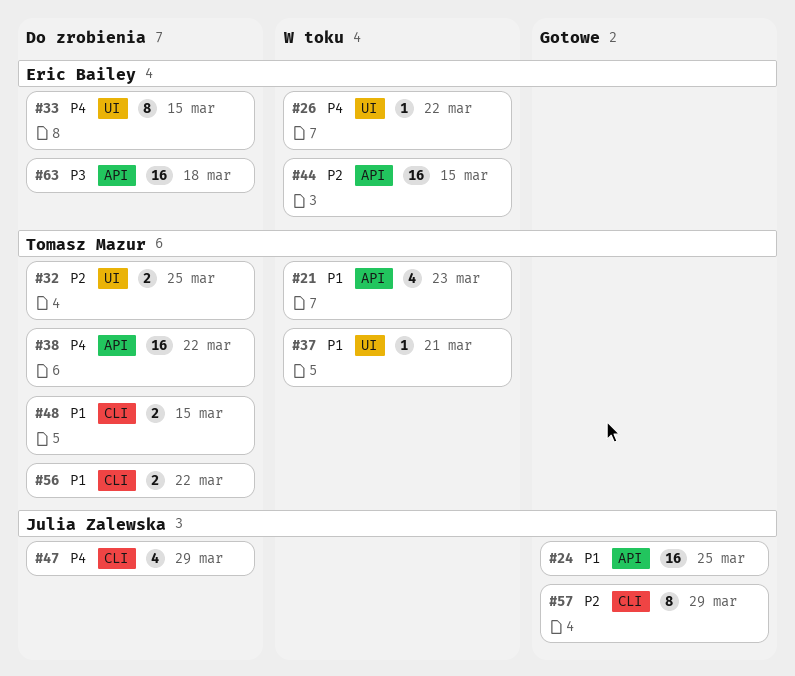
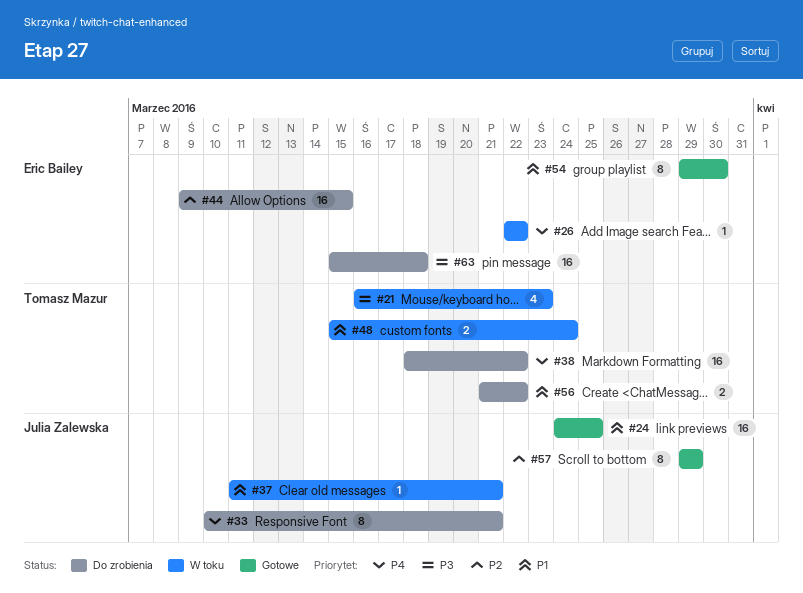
#21, priority: P1 -> P3
#32: present -> none
#33, owner: Eric Bailey -> Julia Zalewska
#33, due: Mar 15 -> Mar 21
#37, owner: Tomasz Mazur -> Julia Zalewska
#44, status: W toku -> Do zrobienia
#47: present -> none
#48, status: Do zrobienia -> W toku
#48, due: Mar 15 -> Mar 24
#54: none -> present

